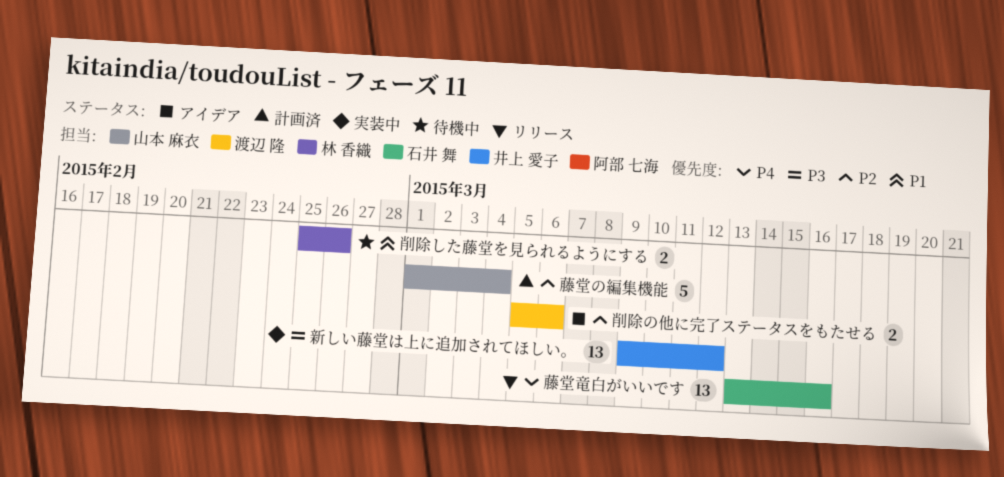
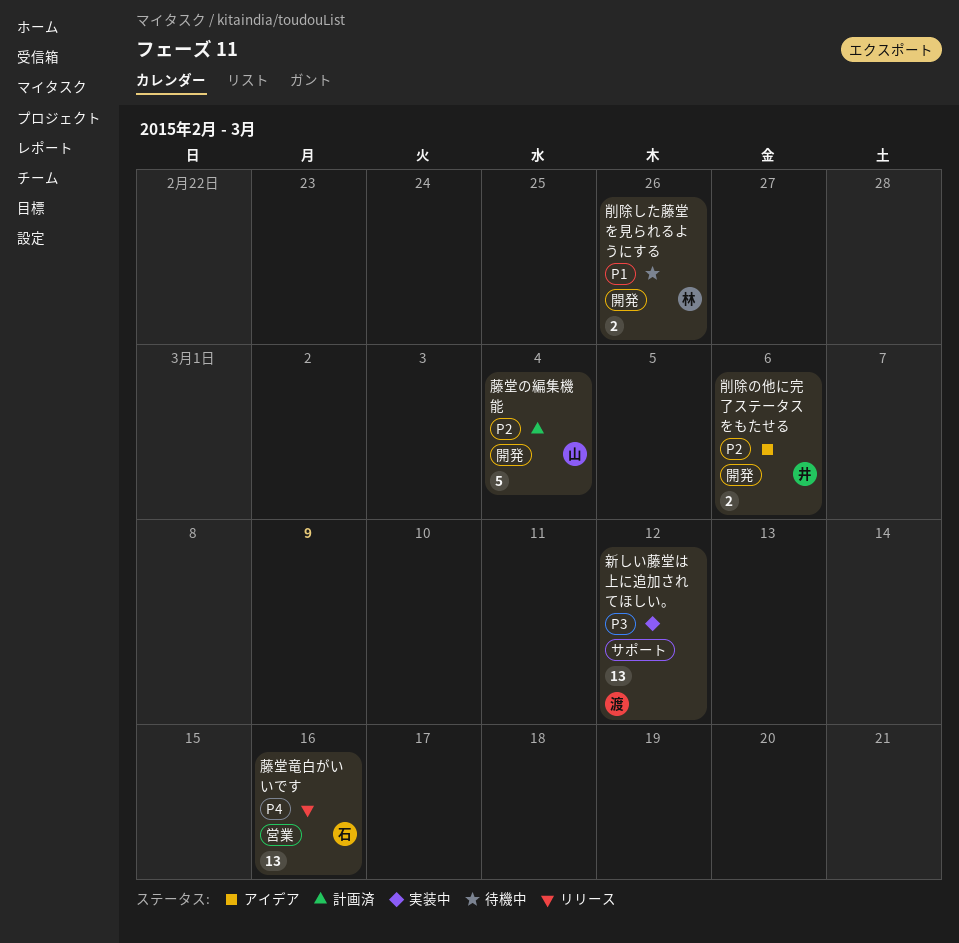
削除の他に完了ステータスをもたせる, owner: 渡辺 隆 -> 井上 愛子
新しい藤堂は上に追加されてほしい。, owner: 井上 愛子 -> 渡辺 隆

